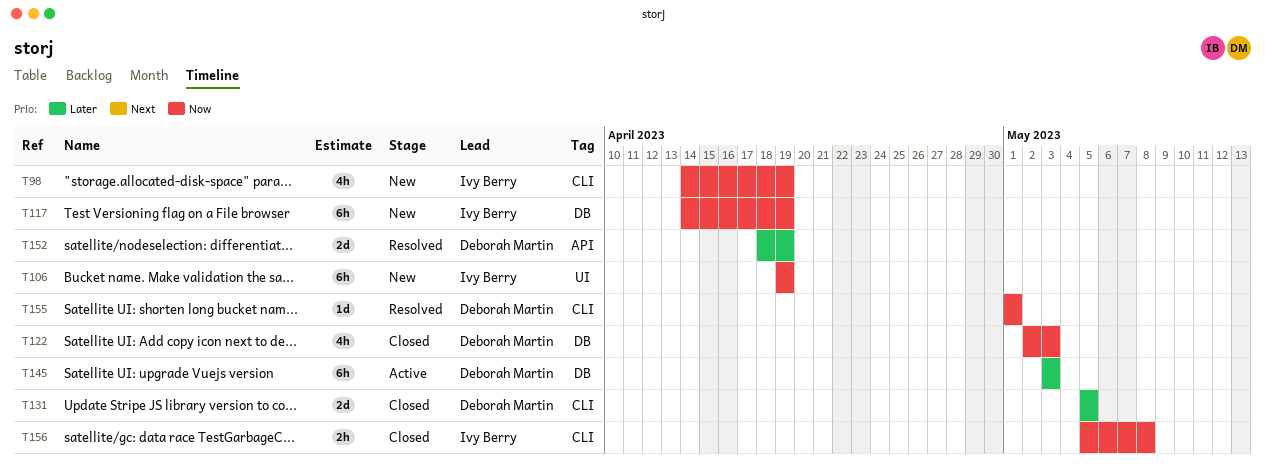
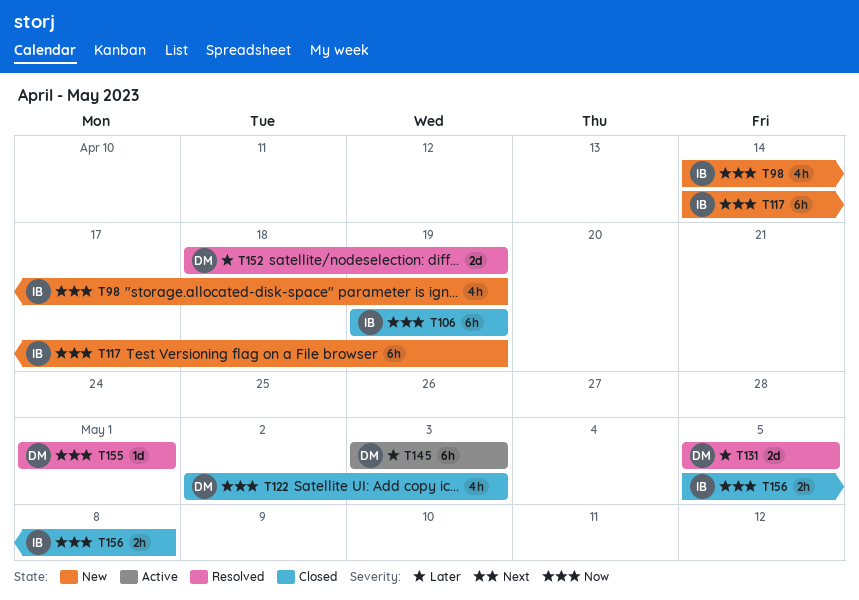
T106, status: New -> Closed
T131, status: Closed -> Resolved

